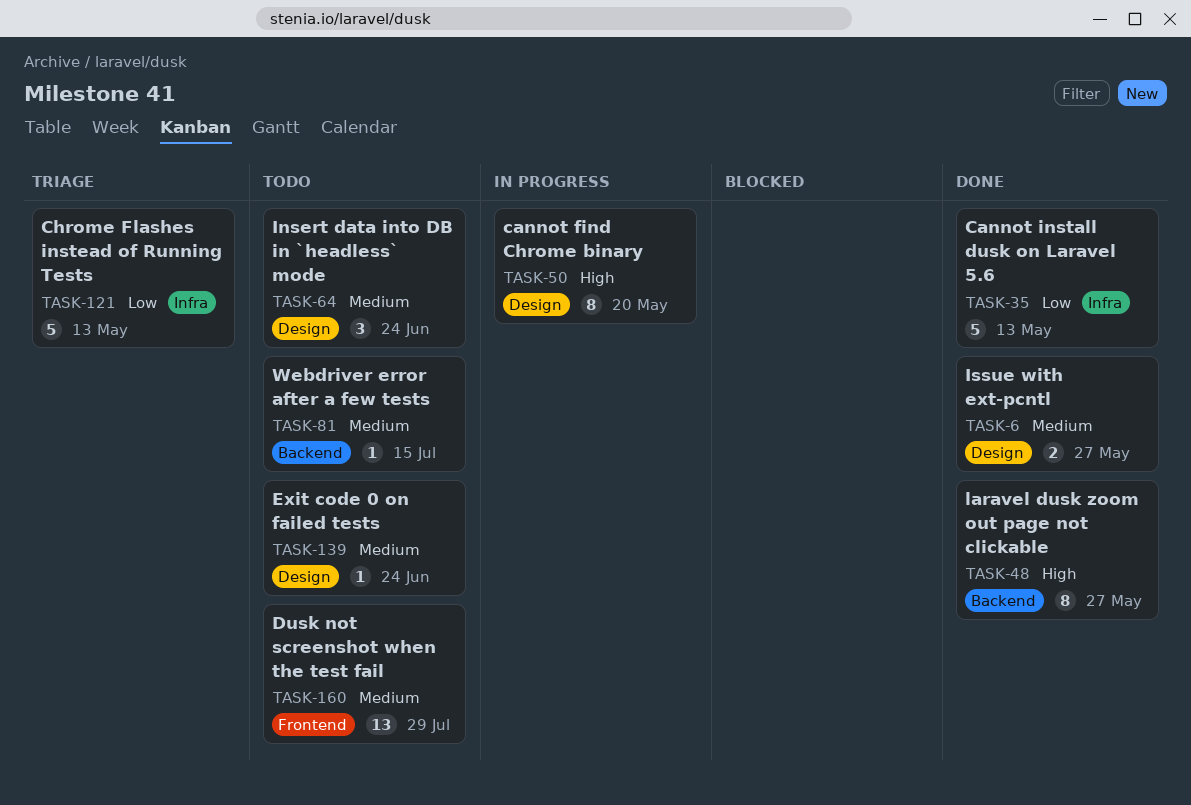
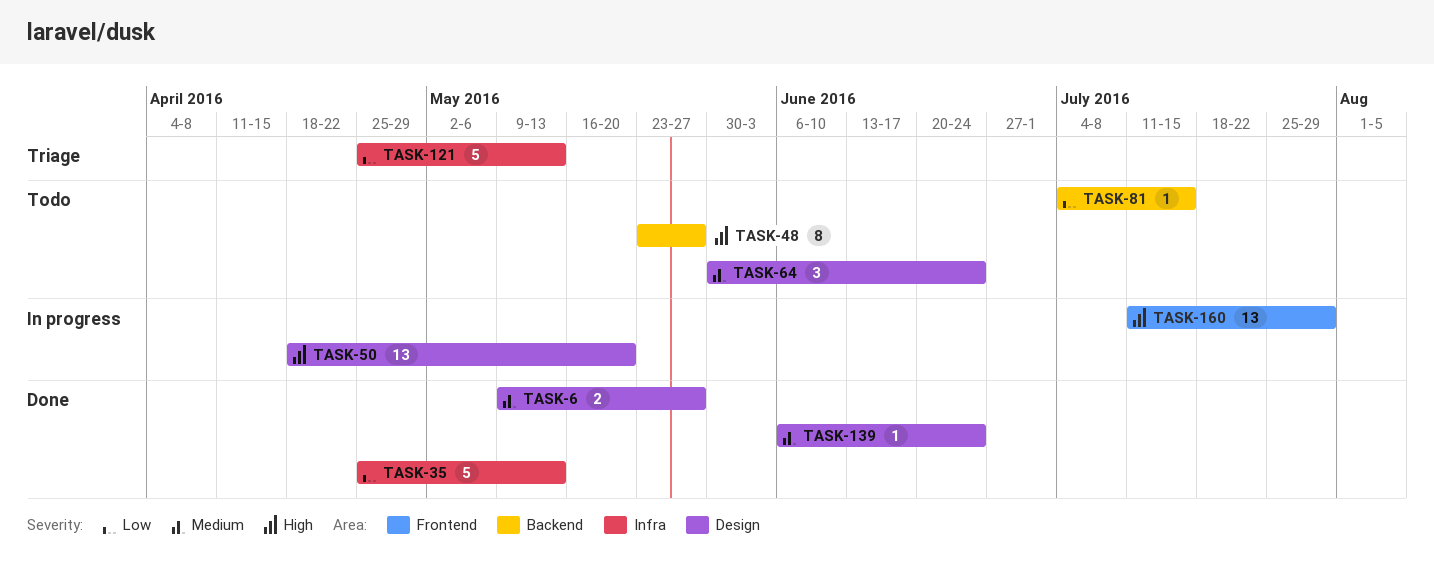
TASK-48, status: Done -> Todo
TASK-50, estimate: 8 -> 13
TASK-81, priority: Medium -> Low
TASK-139, status: Todo -> Done
TASK-160, status: Todo -> In progress
TASK-160, priority: Medium -> High

